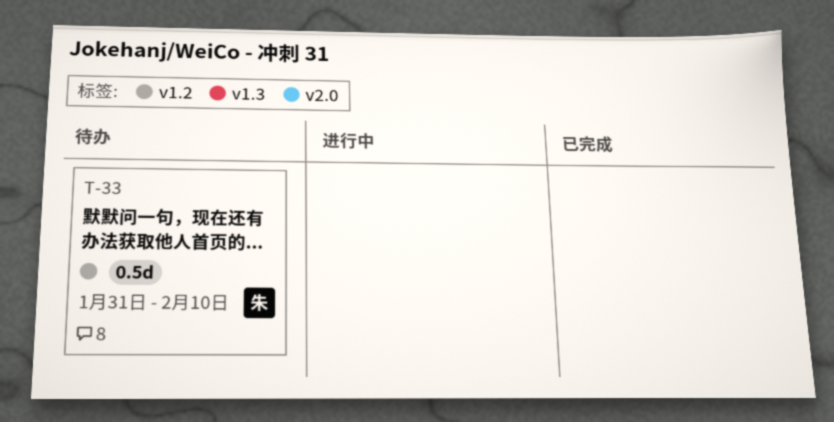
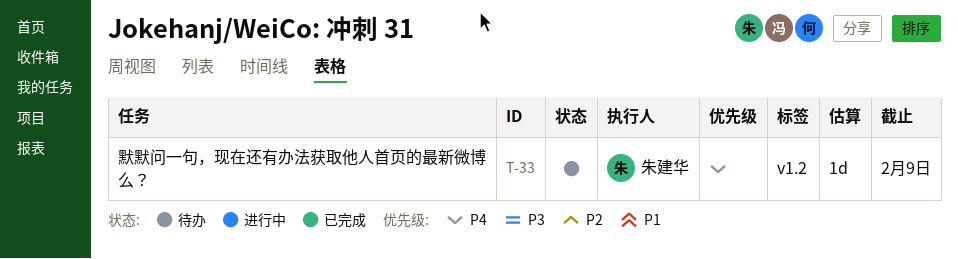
T-33, estimate: 0.5d -> 1d
T-33, due: Feb 10 -> Feb 9

